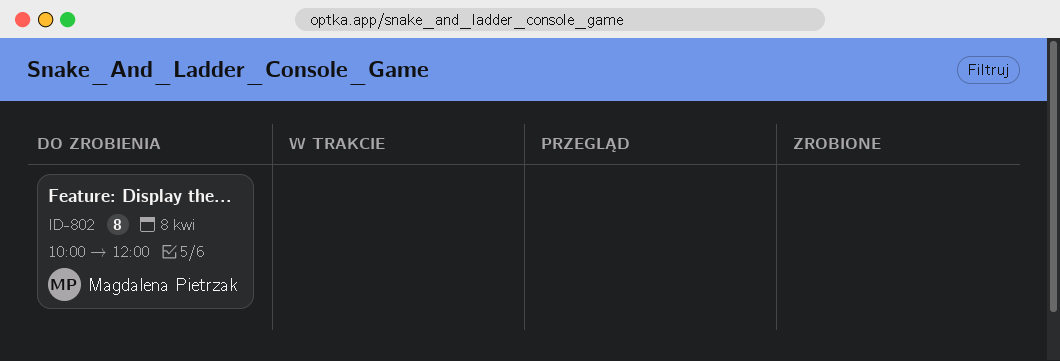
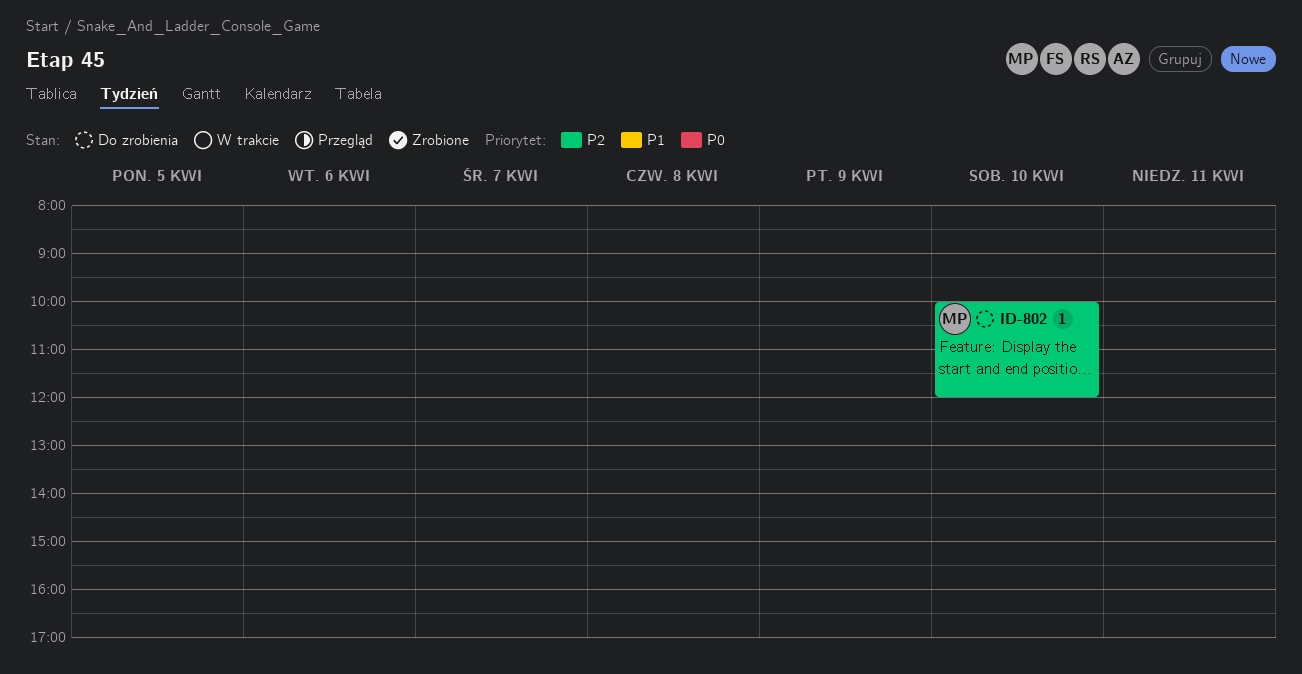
ID-802, estimate: 8 -> 1
ID-802, day: Apr 8 -> Apr 10

